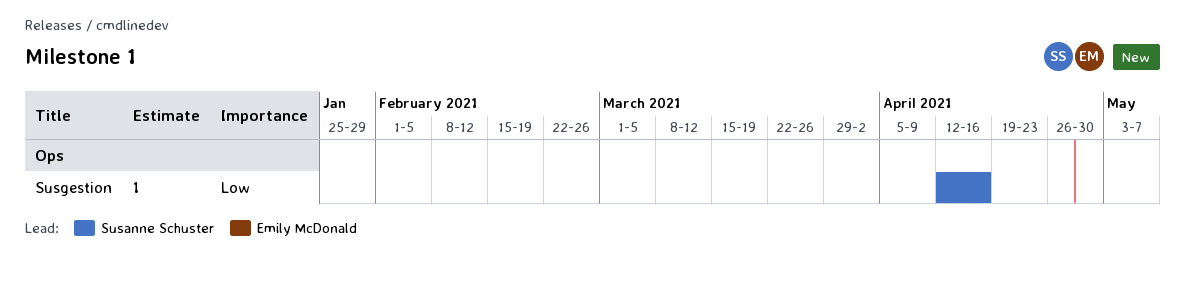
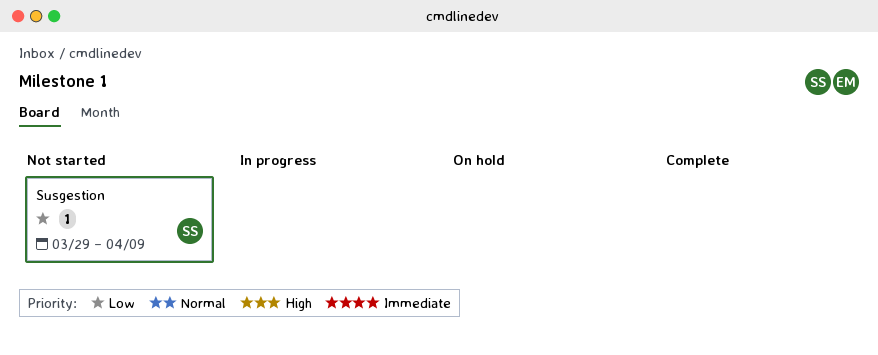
Susgestion, start: Apr 12 -> Mar 29
Susgestion, due: Apr 16 -> Apr 9

